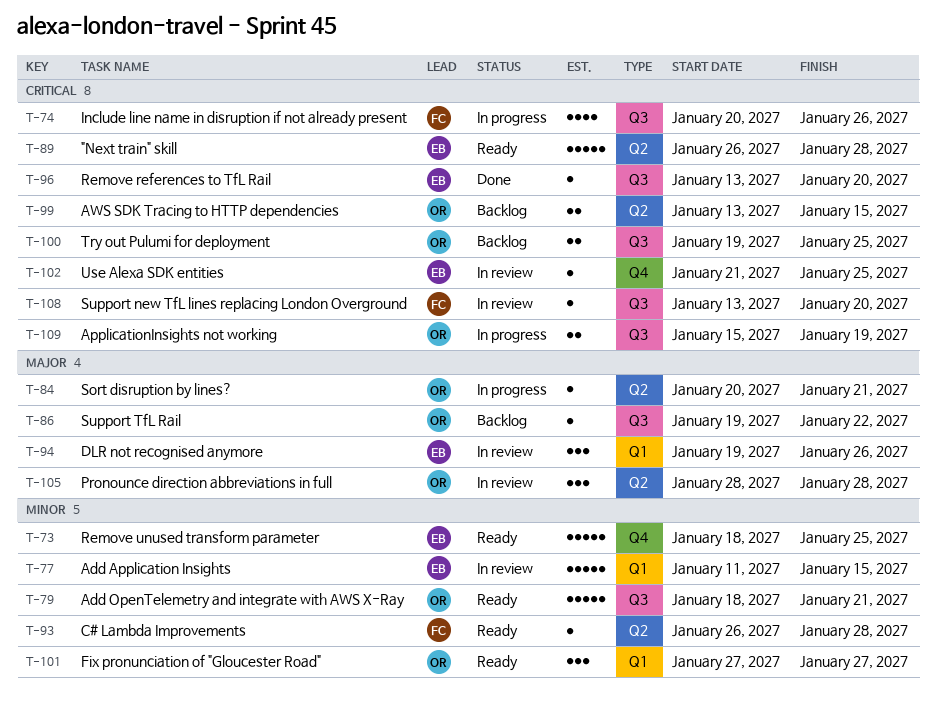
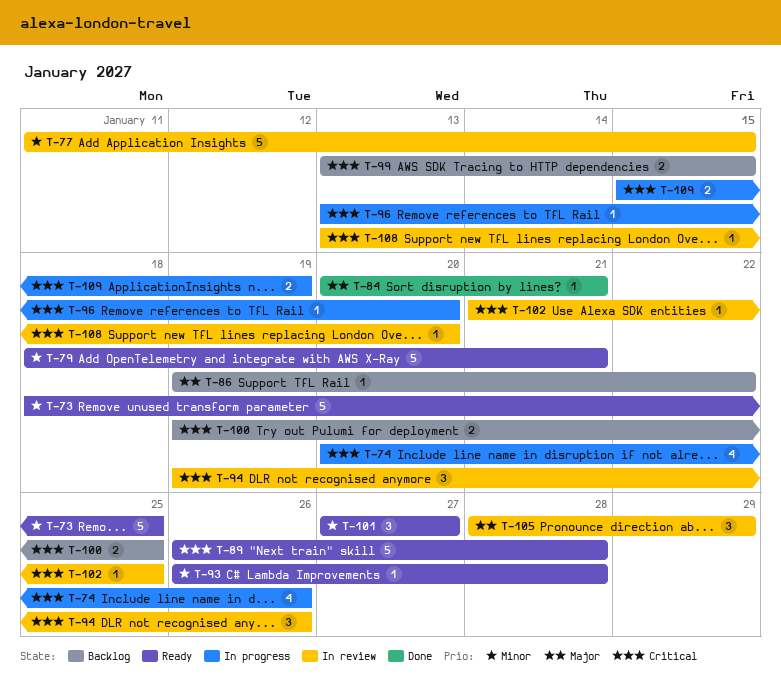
T-84, status: In progress -> Done
T-94, priority: Major -> Critical
T-96, status: Done -> In progress
T-105, due: Jan 28 -> Jan 29

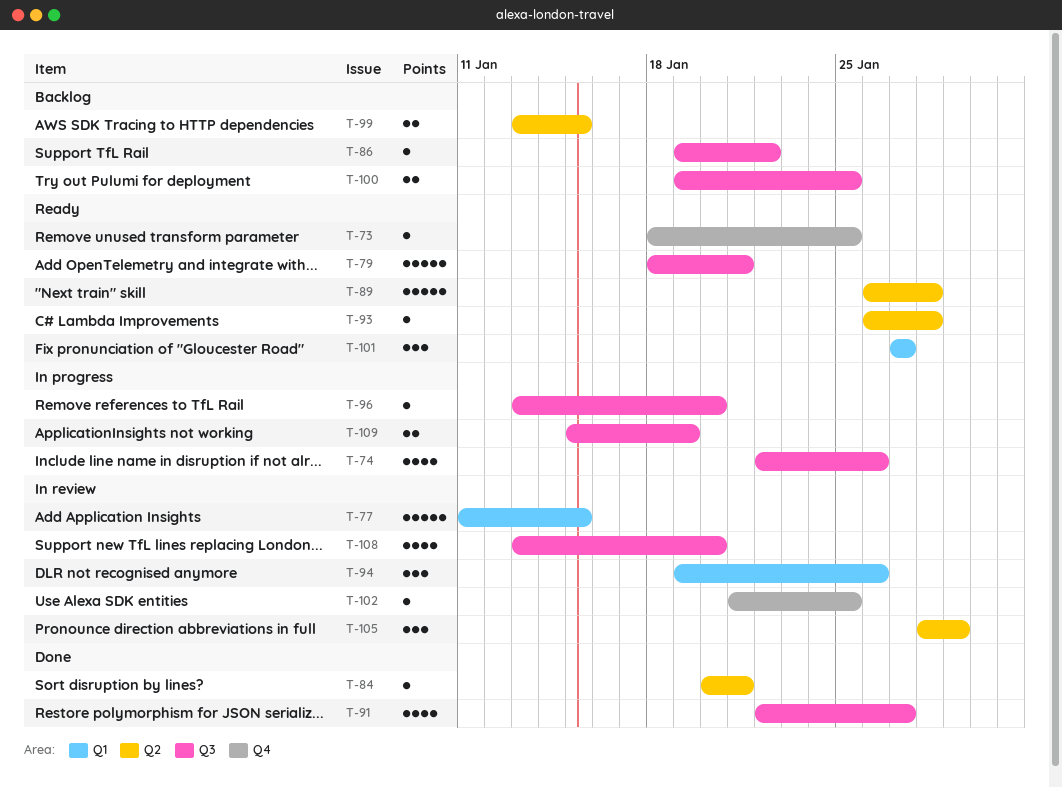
T-73, estimate: 5 -> 1
T-74, start: Jan 20 -> Jan 22
T-91: none -> present
T-108, estimate: 1 -> 4

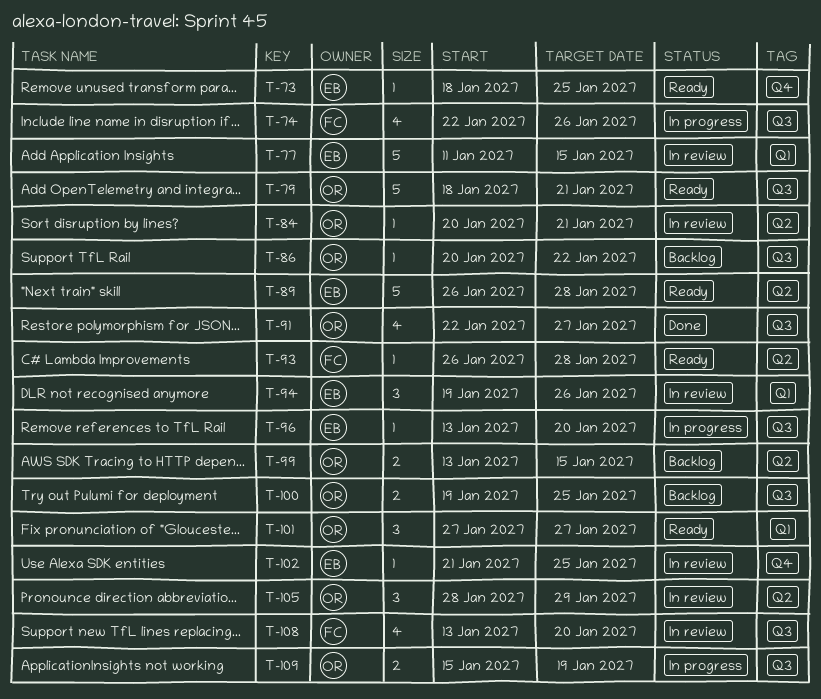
T-84, status: Done -> In review
T-86, start: Jan 19 -> Jan 20

